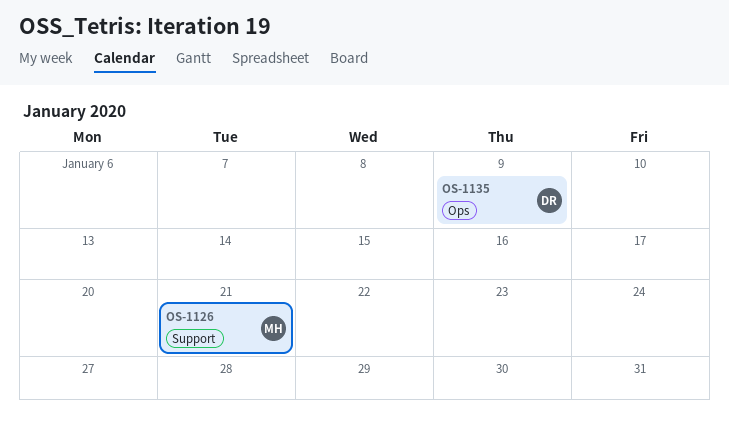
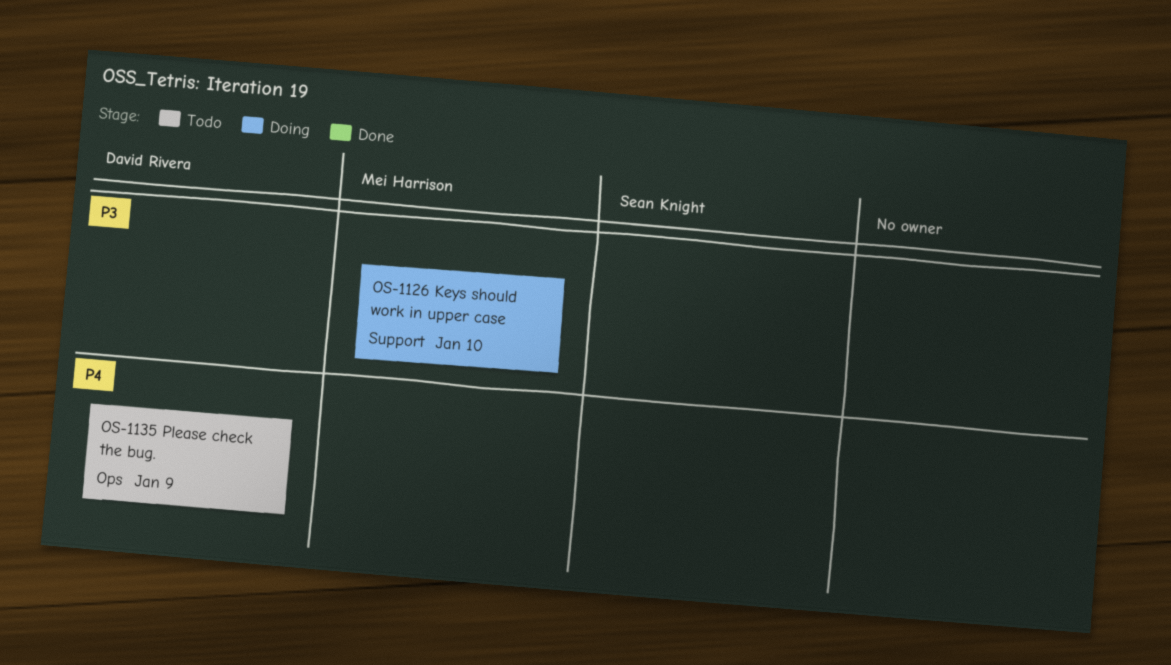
OS-1126, due: Jan 21 -> Jan 10

